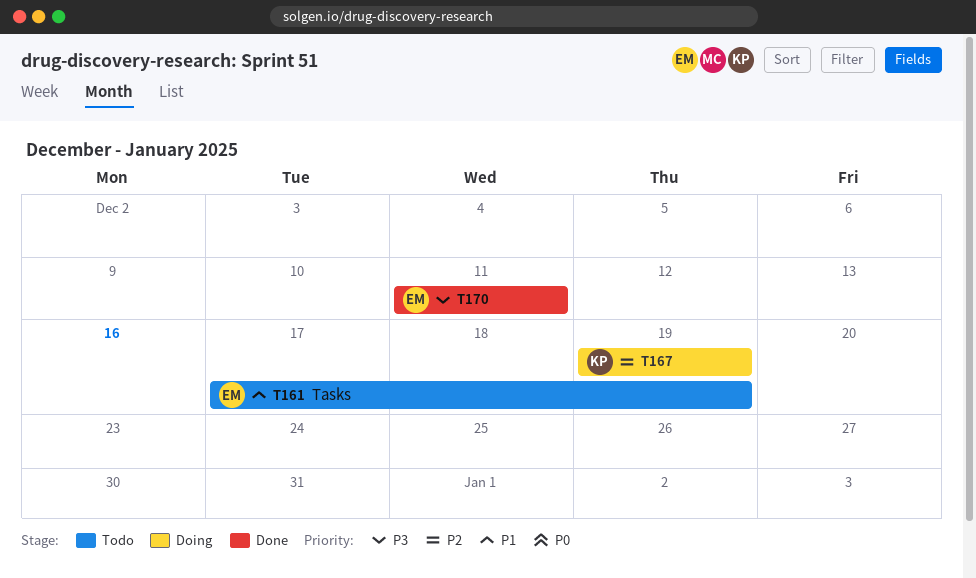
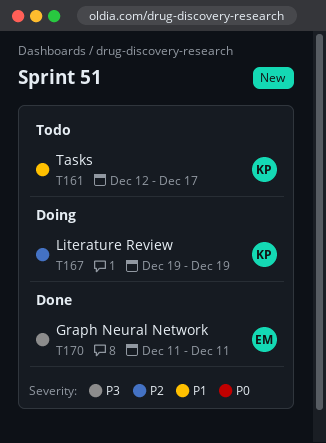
T161, owner: EM -> KP
T161, start: Dec 17 -> Dec 12
T161, due: Dec 19 -> Dec 17

